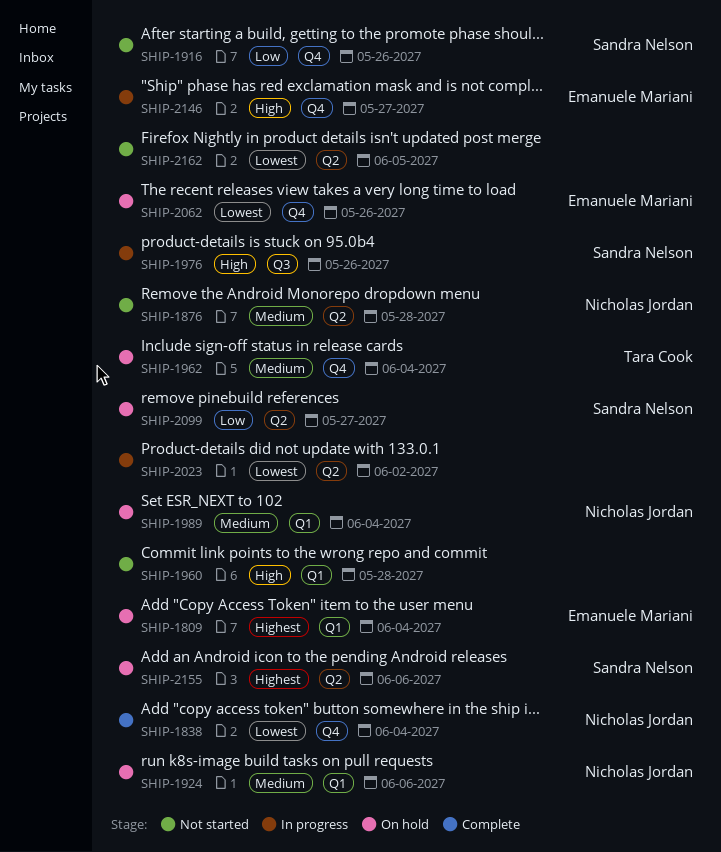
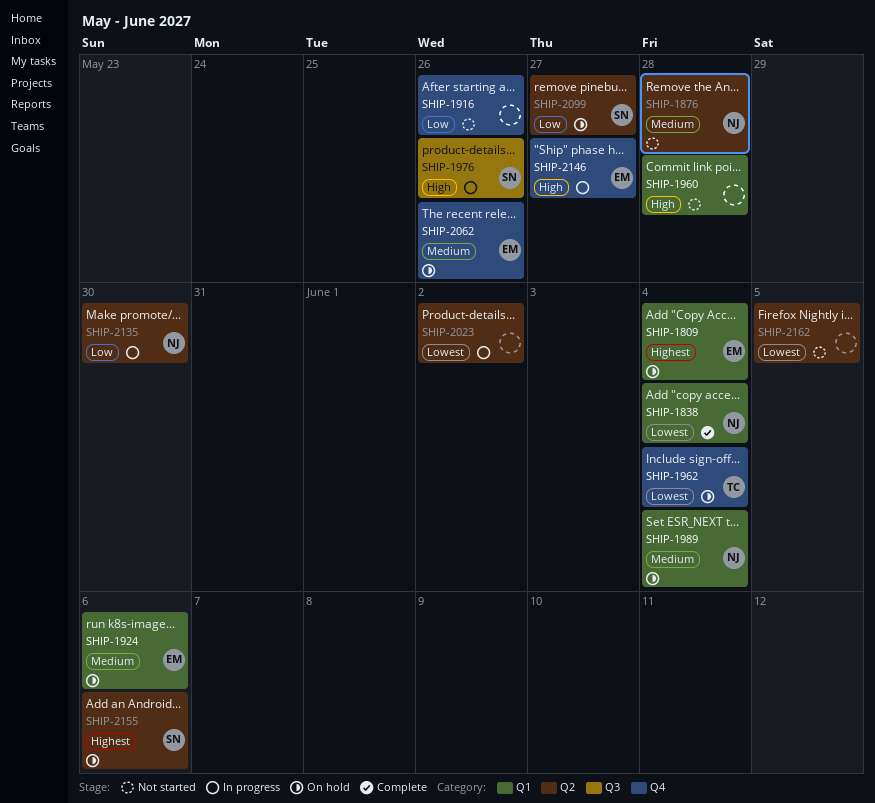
SHIP-1838, label: Q4 -> Q1
SHIP-1916, owner: Sandra Nelson -> none
SHIP-1924, owner: Nicholas Jordan -> Emanuele Mariani
SHIP-1962, priority: Medium -> Lowest
SHIP-2062, priority: Lowest -> Medium
SHIP-2135: none -> present

